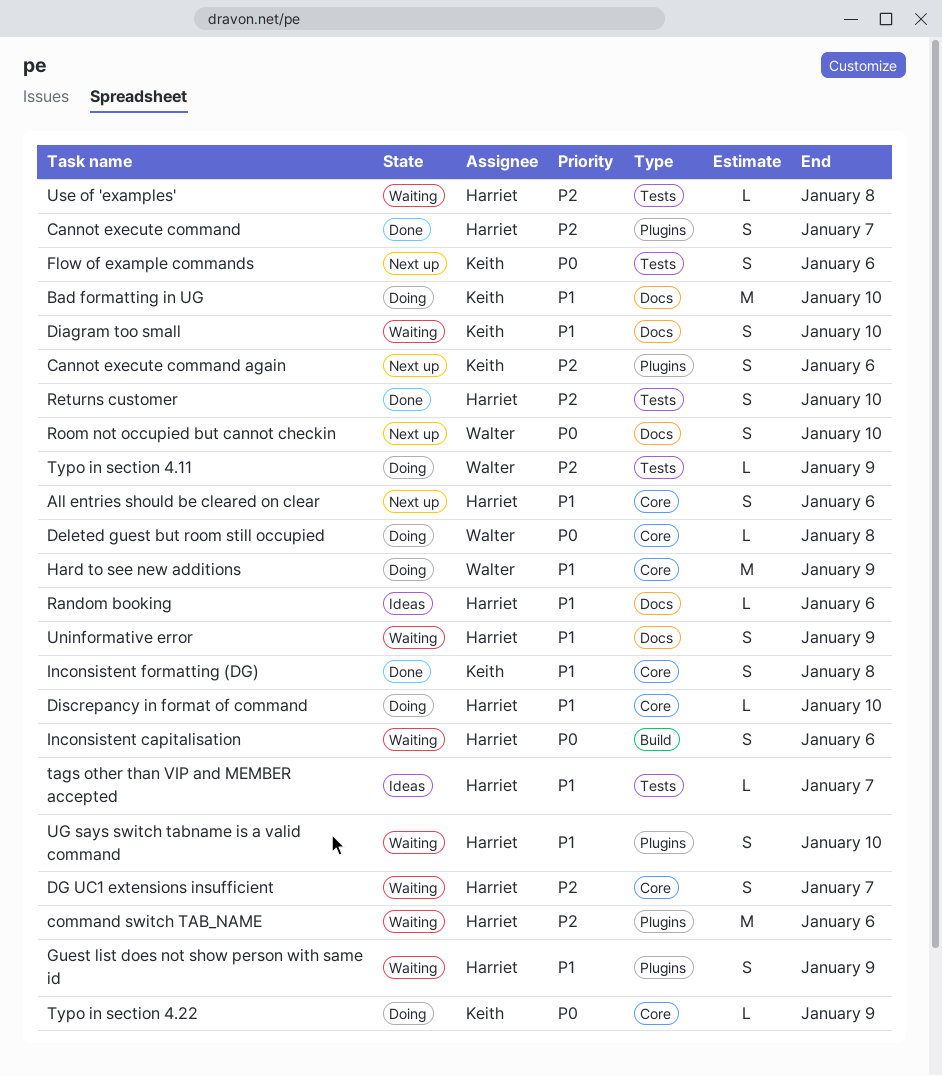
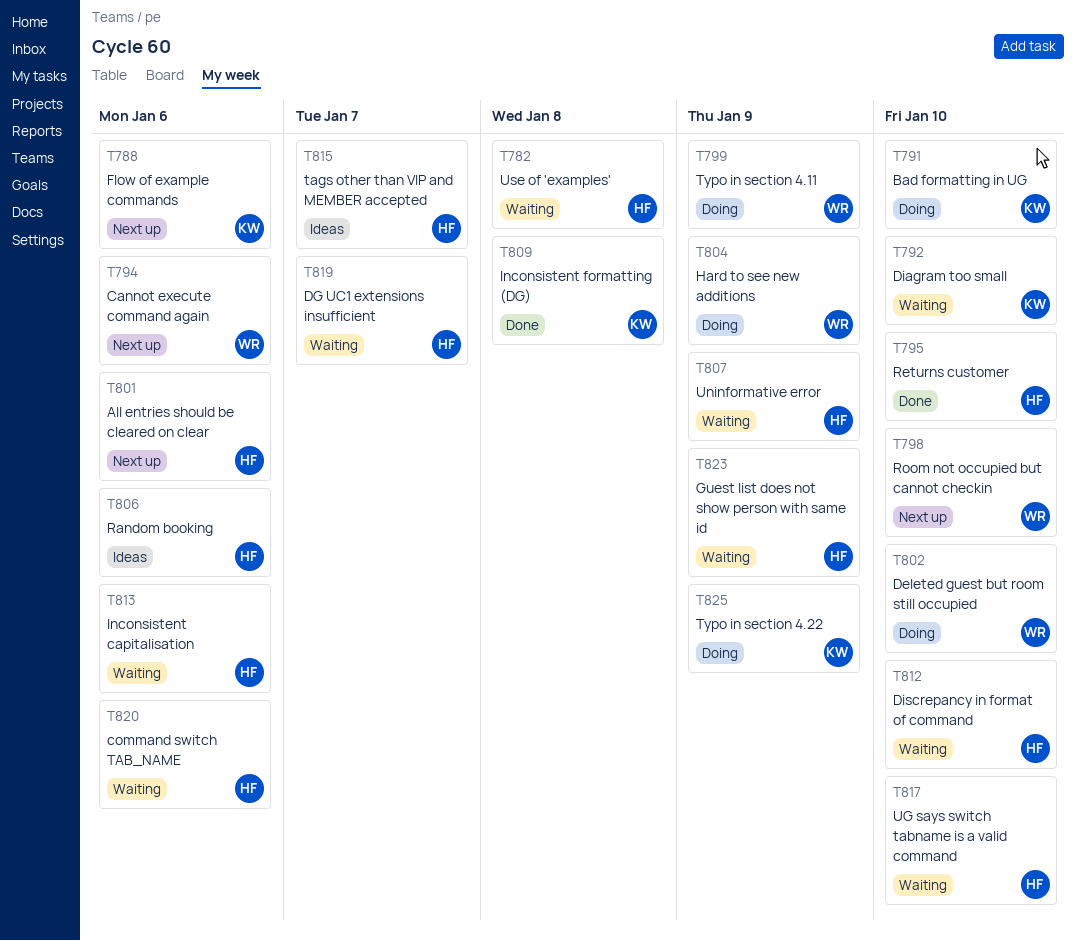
Cannot execute command: present -> none
Cannot execute command again, owner: Keith -> Walter
Deleted guest but room still occupied, due: Jan 8 -> Jan 10
Discrepancy in format of command, status: Doing -> Waiting

